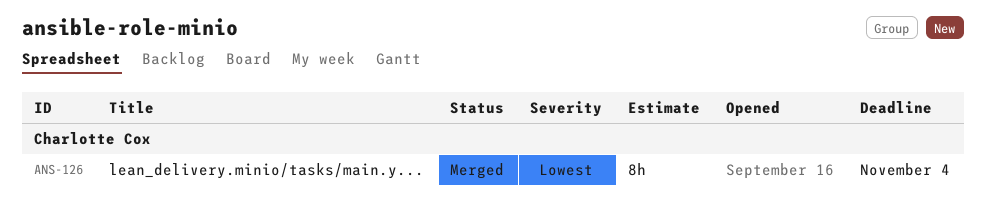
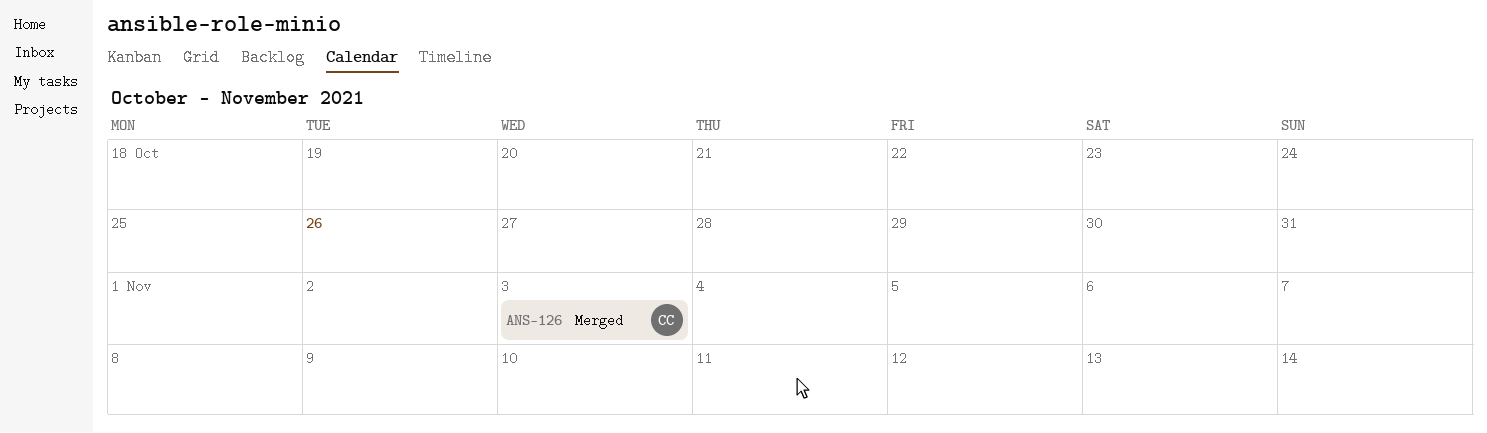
ANS-126, due: Nov 4 -> Nov 3

